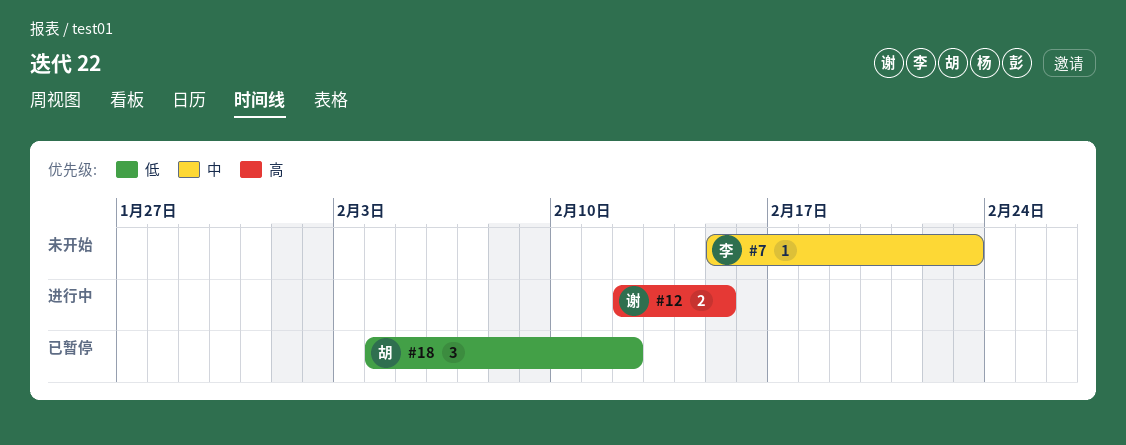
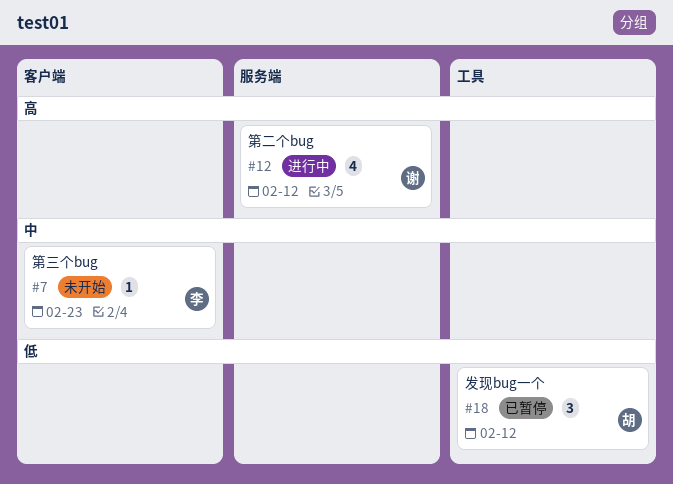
#12, estimate: 2 -> 4
#12, due: Feb 15 -> Feb 12

